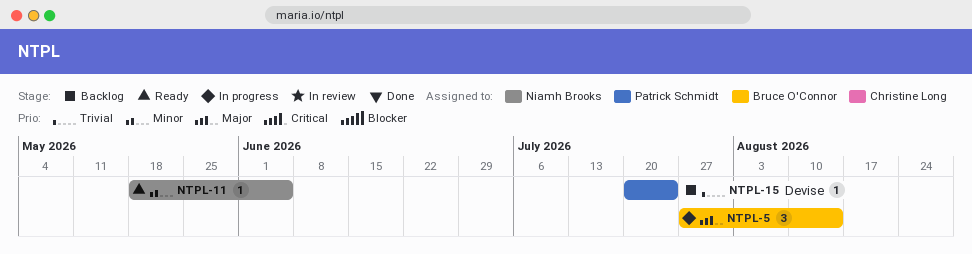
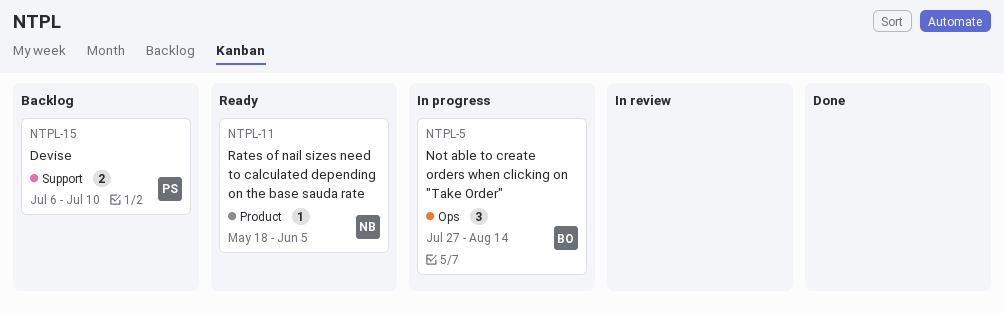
NTPL-15, estimate: 1 -> 2
NTPL-15, start: Jul 20 -> Jul 6
NTPL-15, due: Jul 24 -> Jul 10

